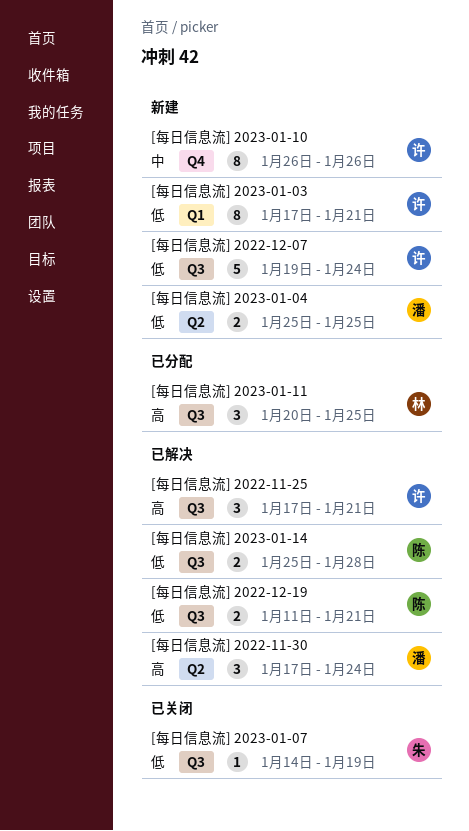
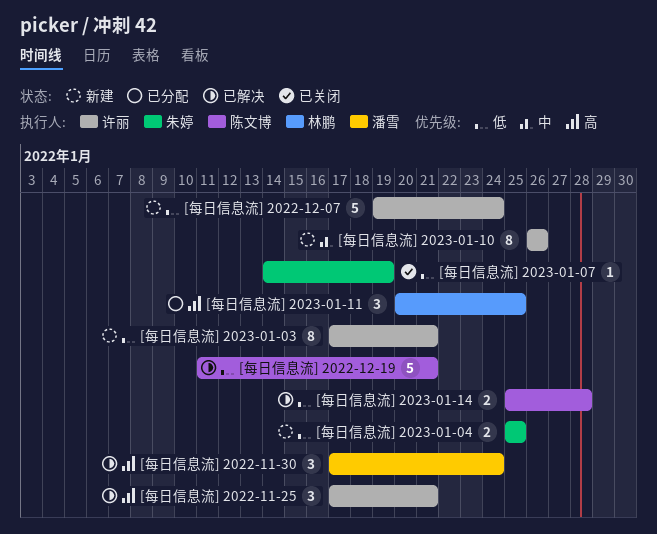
[每日信息流] 2022-12-19, estimate: 2 -> 5
[每日信息流] 2023-01-04, owner: 潘雪 -> 朱婷

